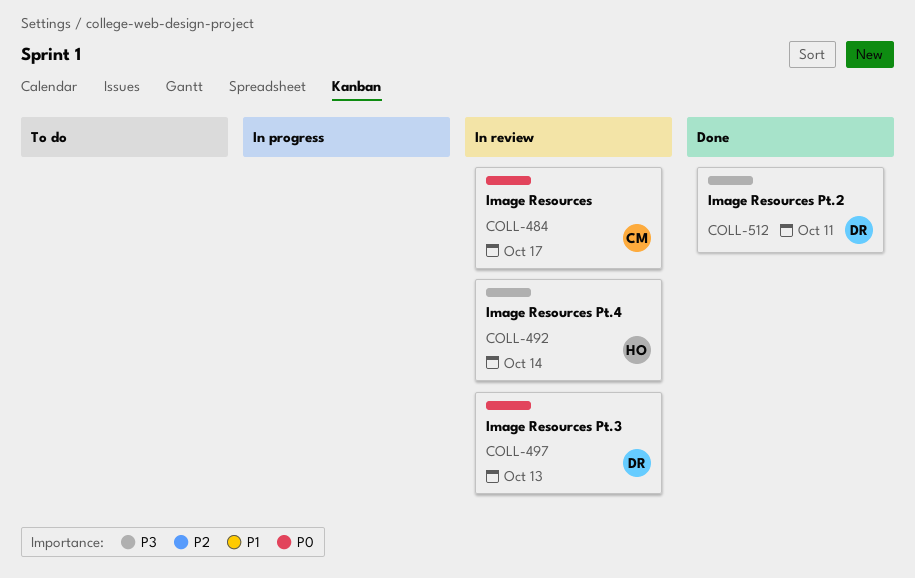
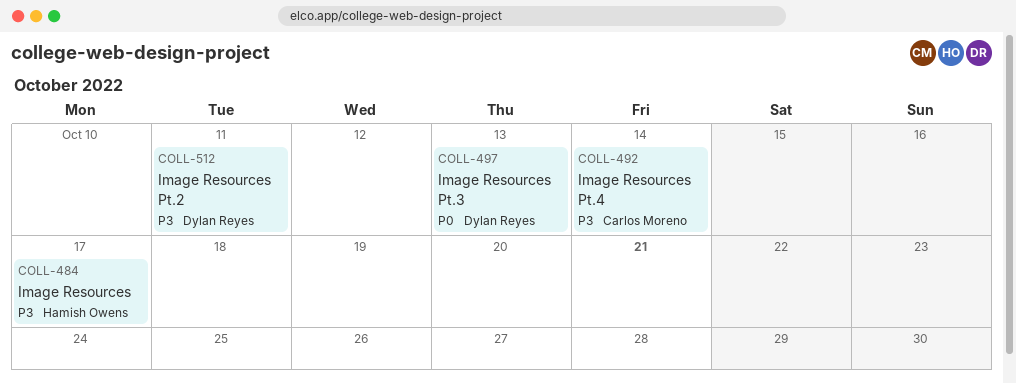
COLL-484, owner: Carlos Moreno -> Hamish Owens
COLL-484, priority: P0 -> P3
COLL-492, owner: Hamish Owens -> Carlos Moreno

